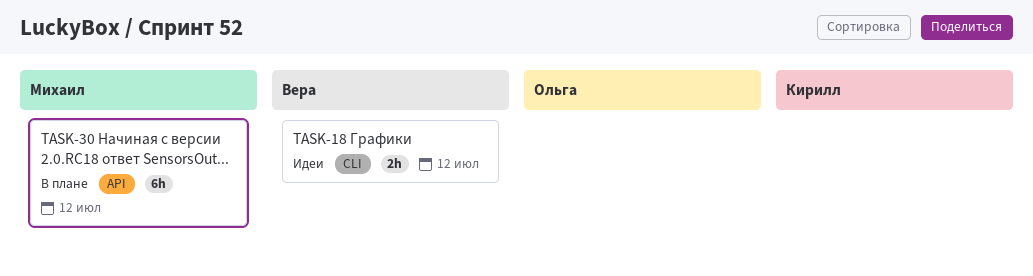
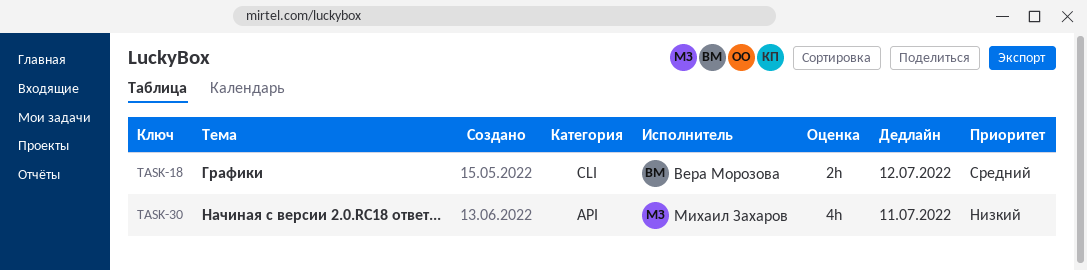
TASK-30, estimate: 6h -> 4h
TASK-30, due: Jul 12 -> Jul 11

